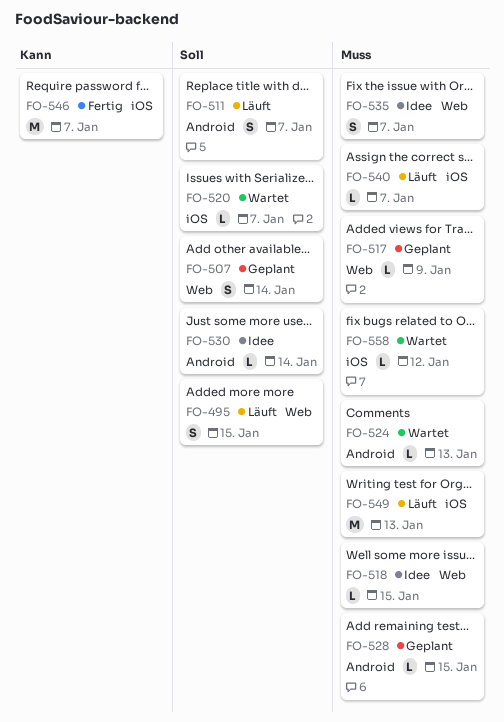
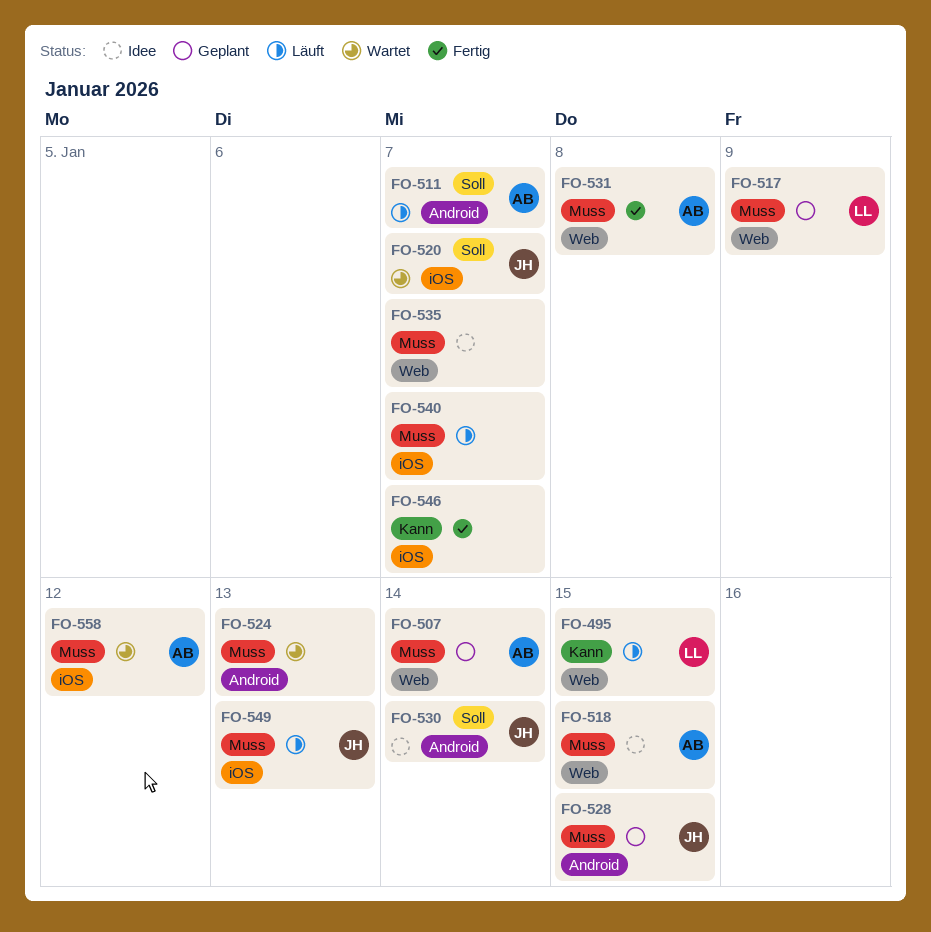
FO-495, priority: Soll -> Kann
FO-507, priority: Soll -> Muss
FO-531: none -> present

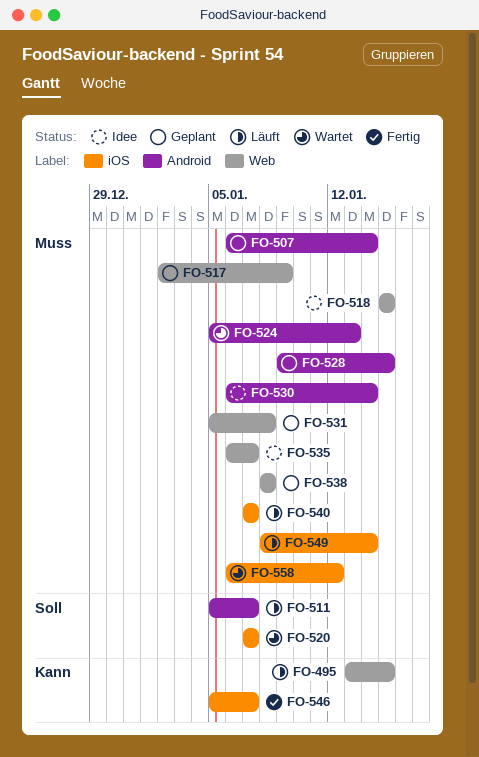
FO-507, label: Web -> Android
FO-530, priority: Soll -> Muss
FO-531, status: Fertig -> Geplant
FO-538: none -> present
FO-549, due: Jan 13 -> Jan 14

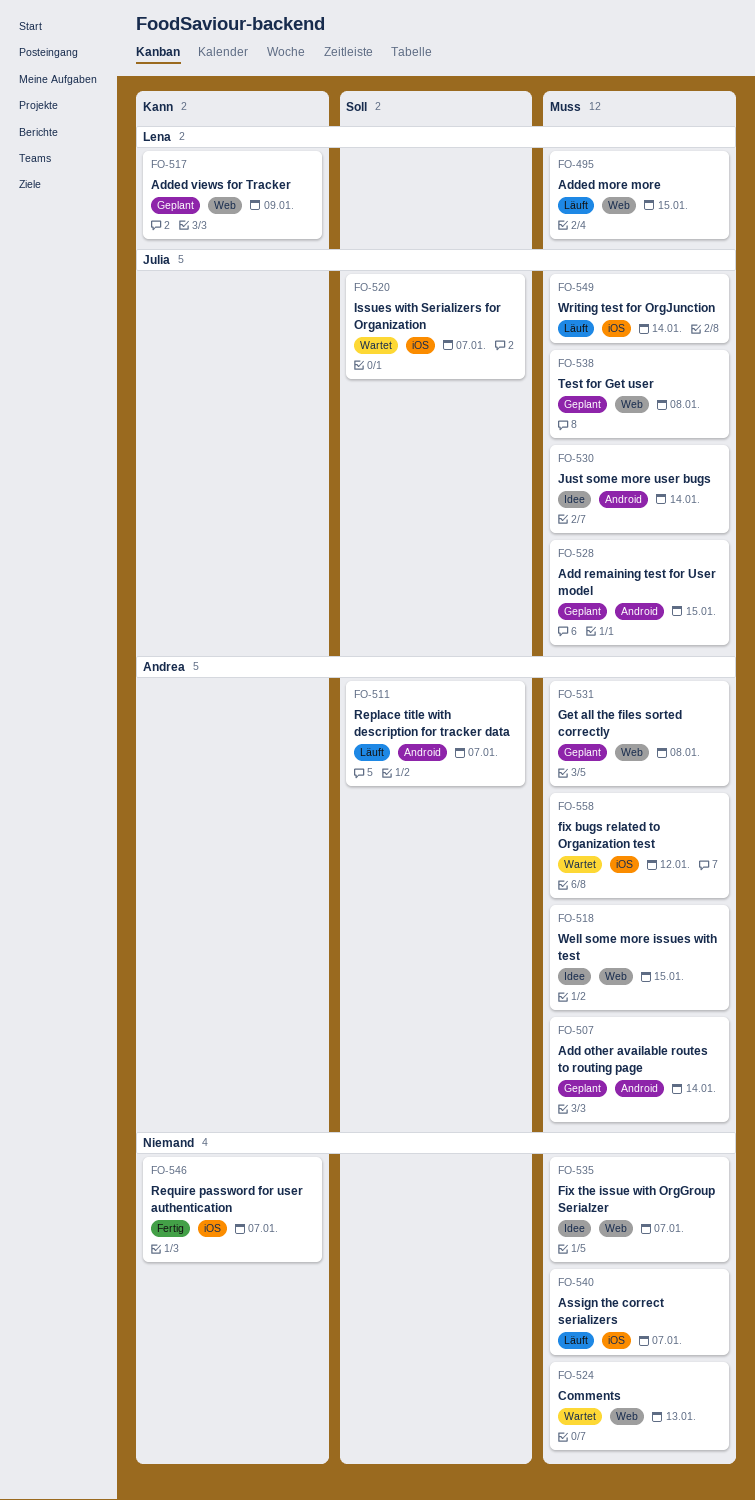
FO-495, priority: Kann -> Muss
FO-517, priority: Muss -> Kann
FO-524, label: Android -> Web

